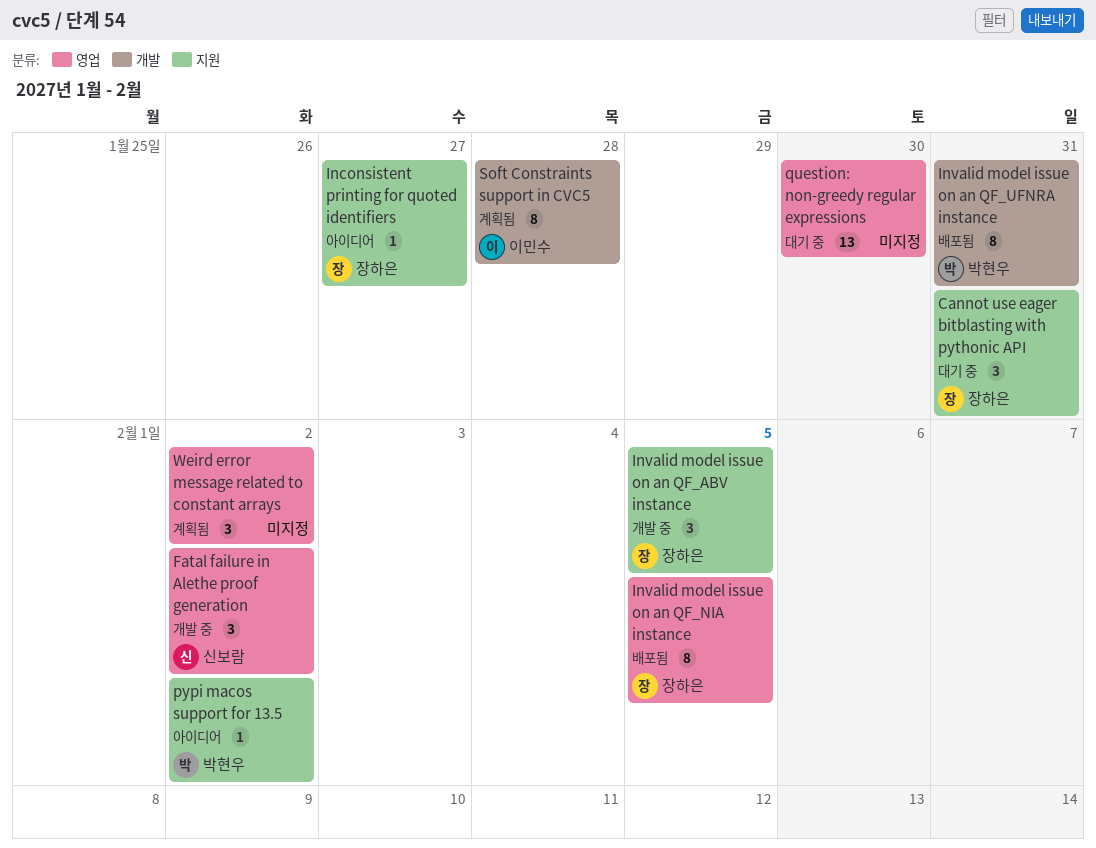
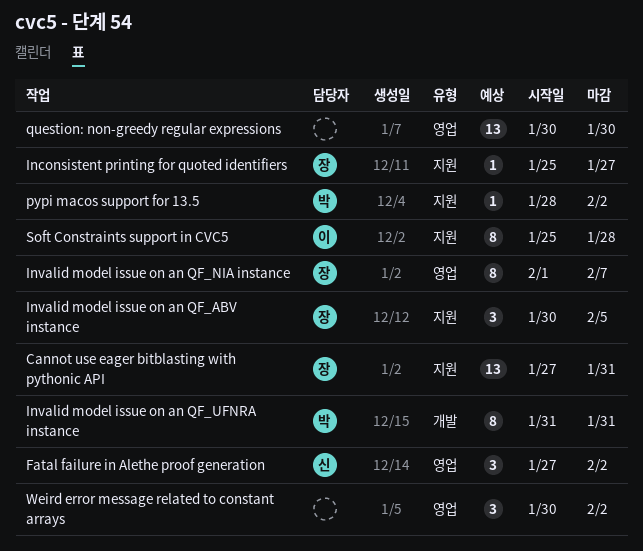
Cannot use eager bitblasting with pythonic API, estimate: 3 -> 13
Invalid model issue on an QF_NIA instance, due: Feb 5 -> Feb 7
Soft Constraints support in CVC5, label: 개발 -> 지원

